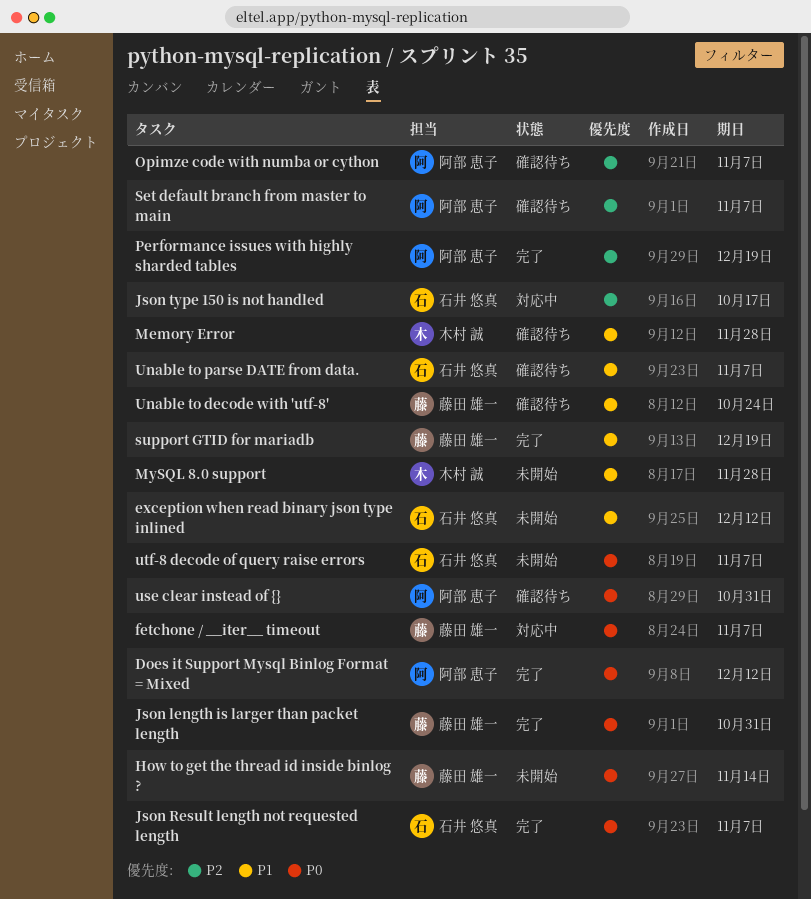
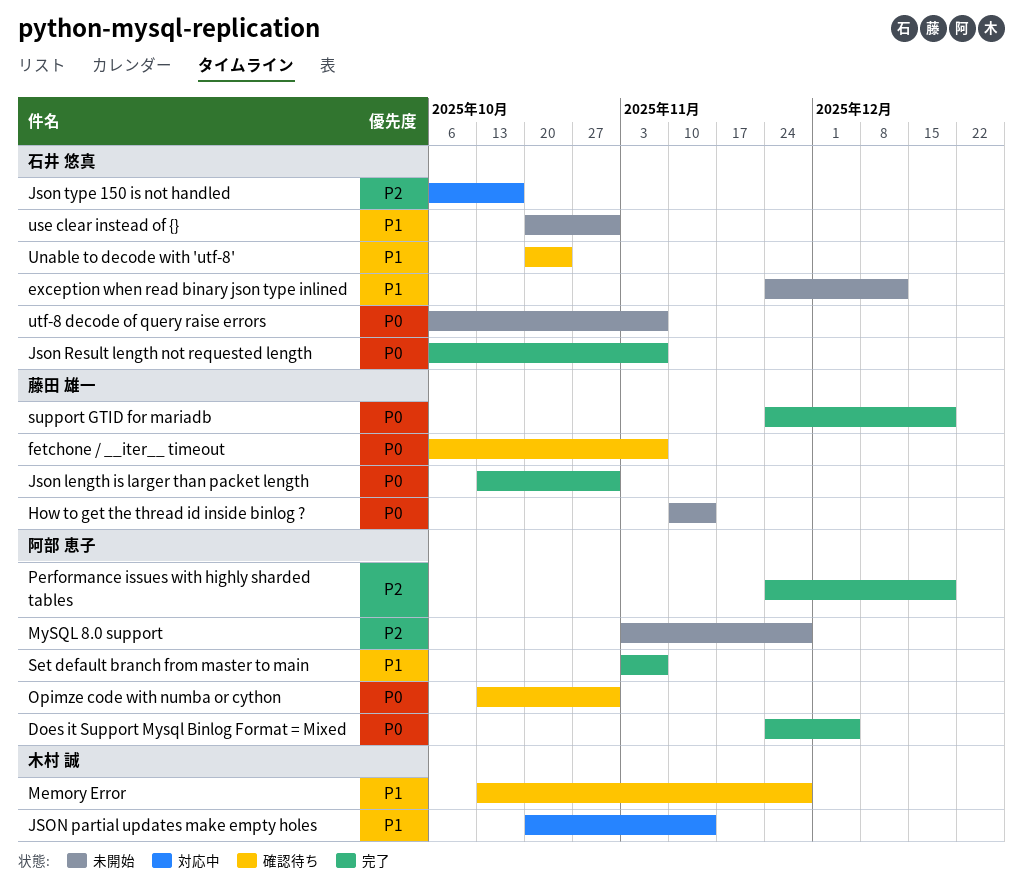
Does it Support Mysql Binlog Format = Mixed, due: Dec 12 -> Dec 5
fetchone / __iter__ timeout, status: 対応中 -> 確認待ち
JSON partial updates make empty holes: none -> present
MySQL 8.0 support, owner: 木村 誠 -> 阿部 恵子
MySQL 8.0 support, priority: P1 -> P2
Opimze code with numba or cython, priority: P2 -> P0
Opimze code with numba or cython, due: Nov 7 -> Oct 31
Set default branch from master to main, status: 確認待ち -> 完了
Set default branch from master to main, priority: P2 -> P1
support GTID for mariadb, priority: P1 -> P0
Unable to decode with 'utf-8', owner: 藤田 雄一 -> 石井 悠真
Unable to parse DATE from data.: present -> none
use clear instead of {}, status: 確認待ち -> 未開始
use clear instead of {}, owner: 阿部 恵子 -> 石井 悠真
use clear instead of {}, priority: P0 -> P1

